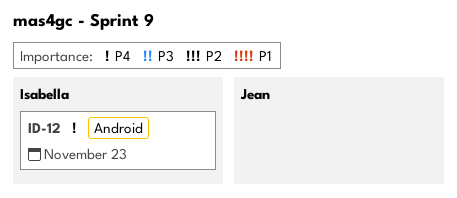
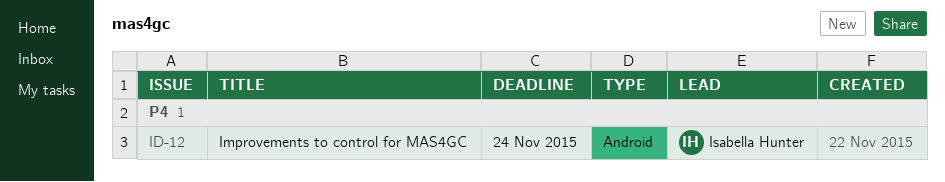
ID-12, due: Nov 23 -> Nov 24

